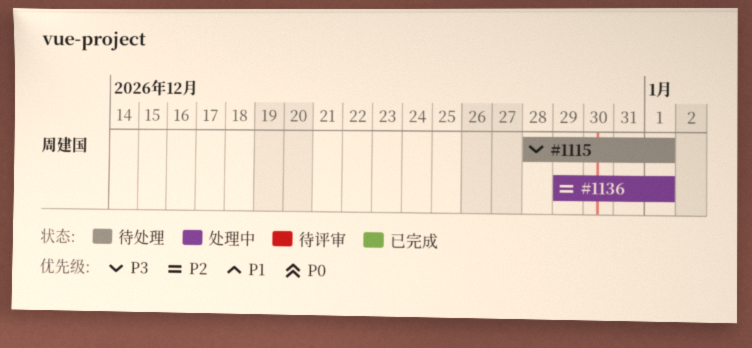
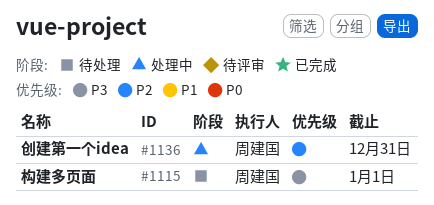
#1136, due: Jan 1 -> Dec 31

